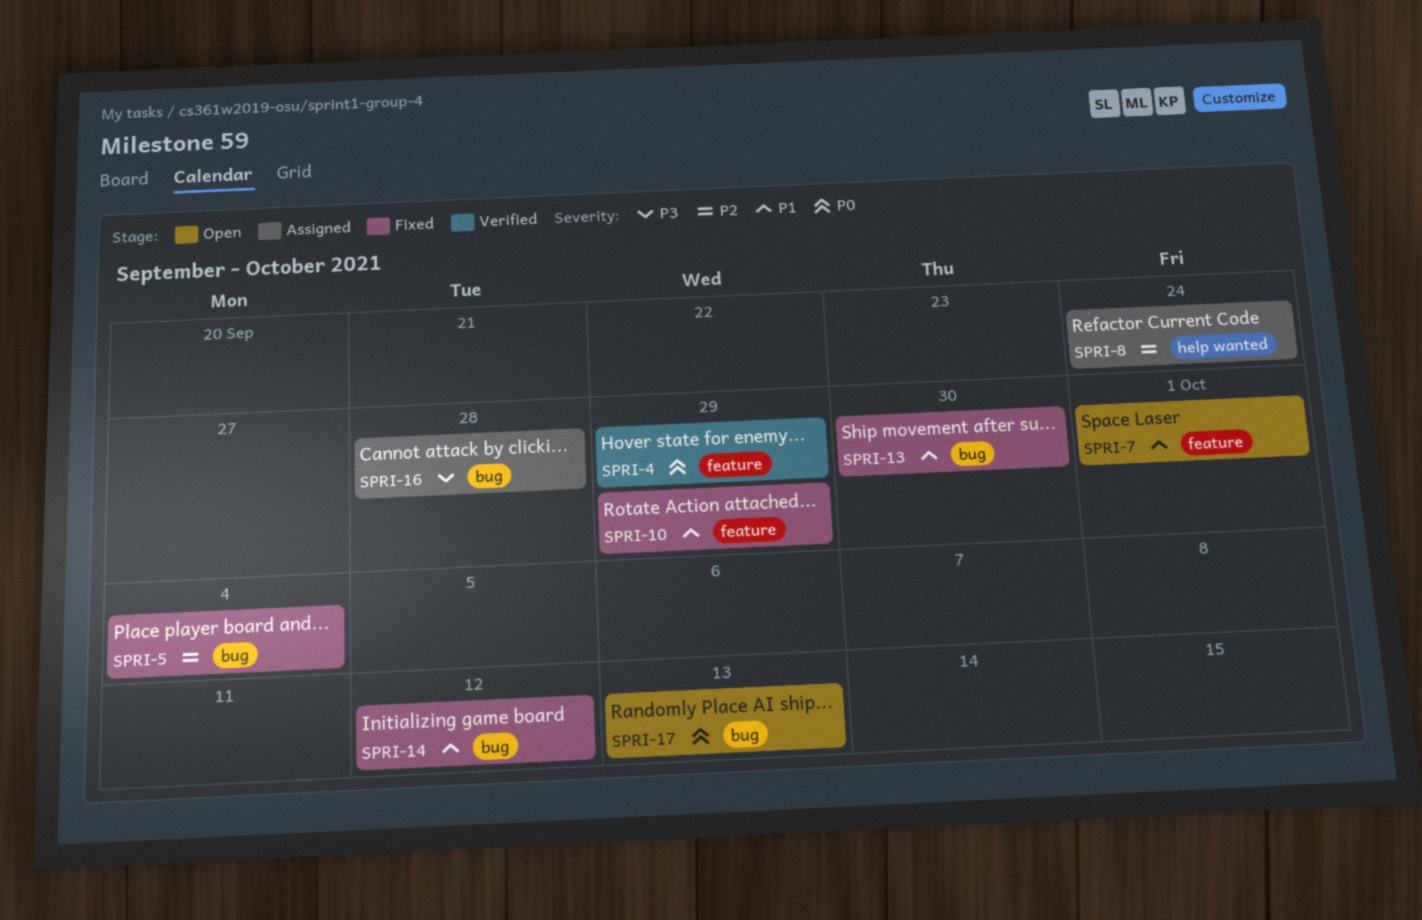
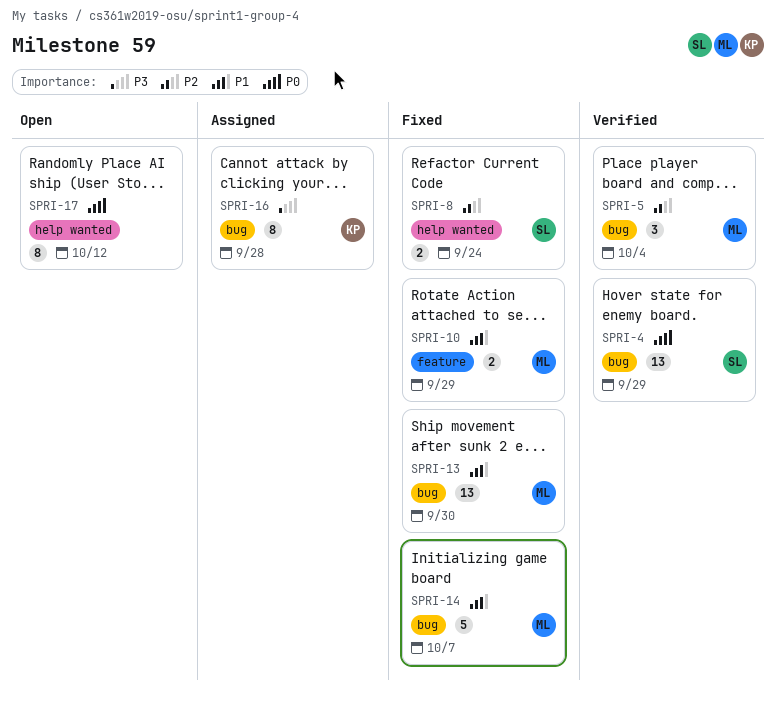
SPRI-4, label: feature -> bug
SPRI-5, status: Fixed -> Verified
SPRI-7: present -> none
SPRI-8, status: Assigned -> Fixed
SPRI-14, due: Oct 12 -> Oct 7
SPRI-17, label: bug -> help wanted
SPRI-17, due: Oct 13 -> Oct 12

